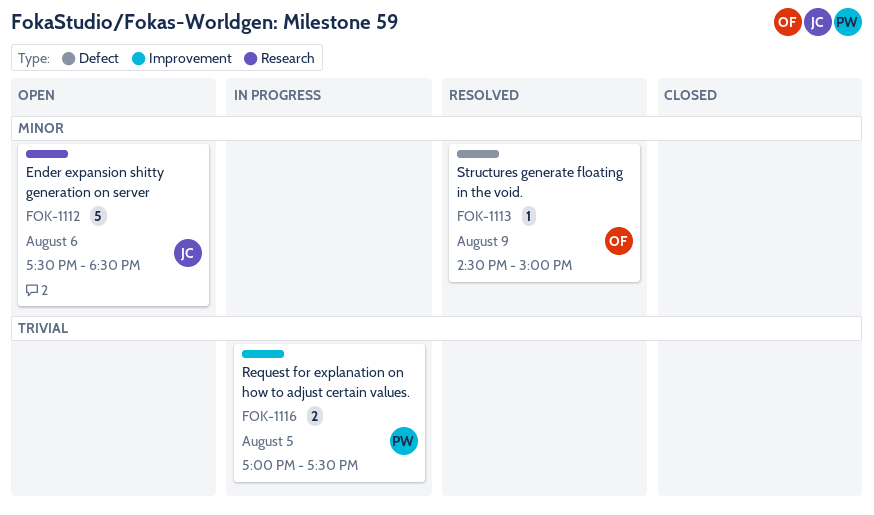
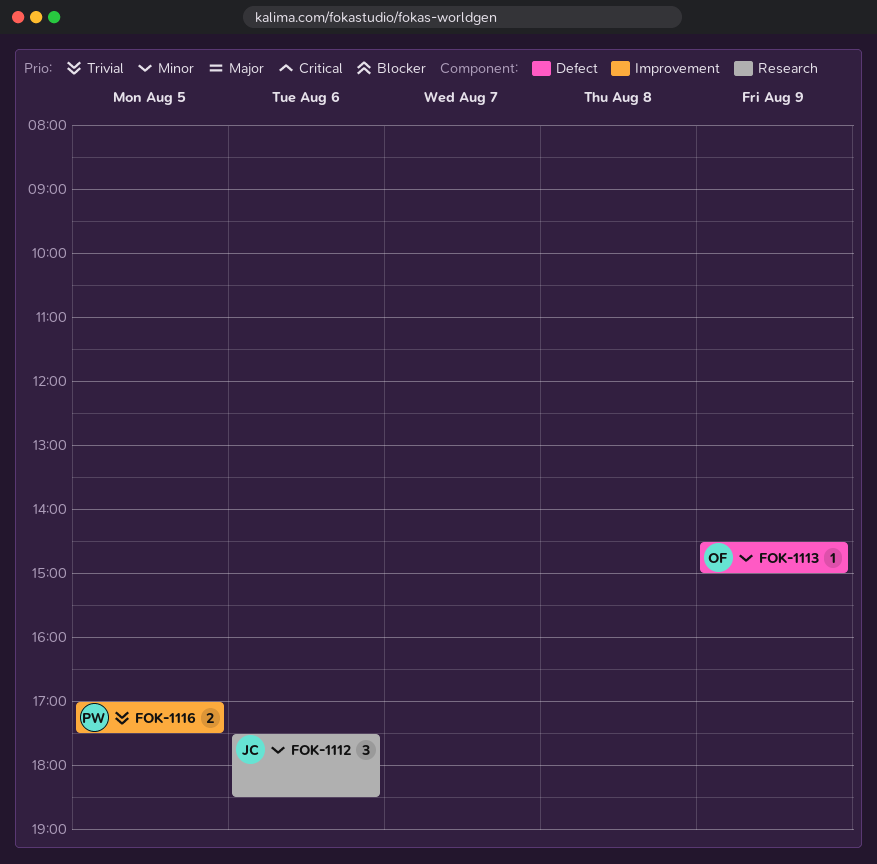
FOK-1112, estimate: 5 -> 3

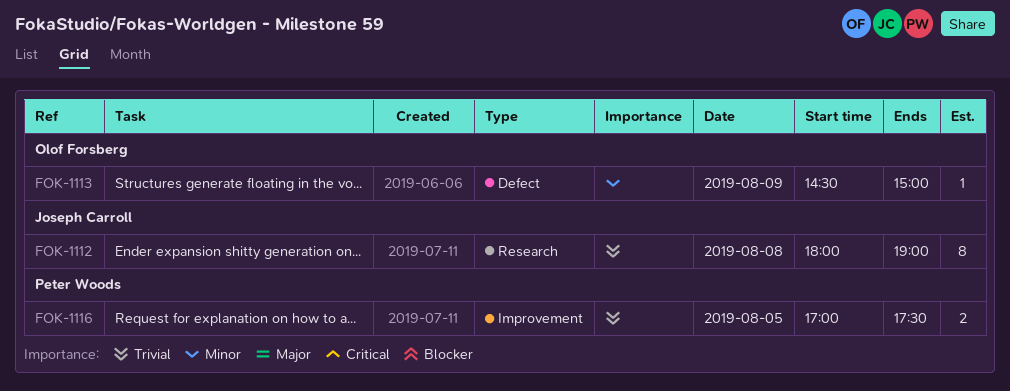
FOK-1112, priority: Minor -> Trivial
FOK-1112, estimate: 3 -> 8
FOK-1112, day: Aug 6 -> Aug 8
FOK-1112, begins: 17:30 -> 18:00
FOK-1112, ends: 18:30 -> 19:00

